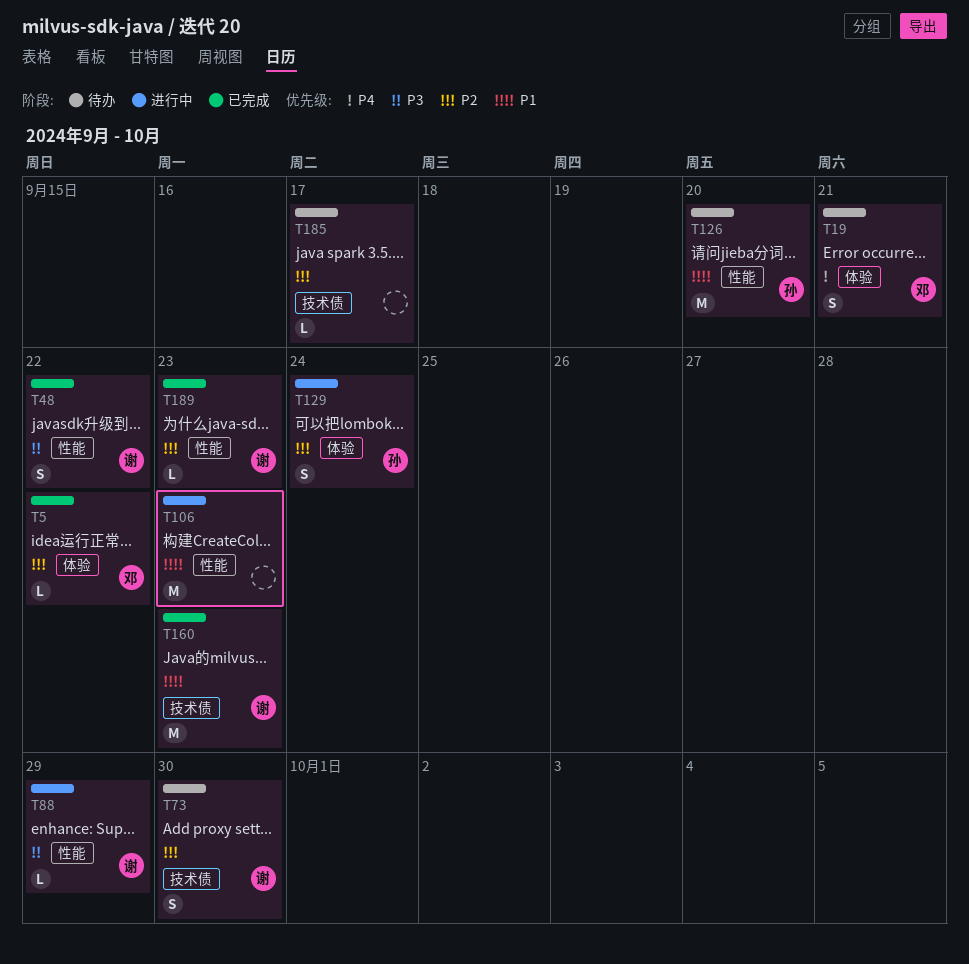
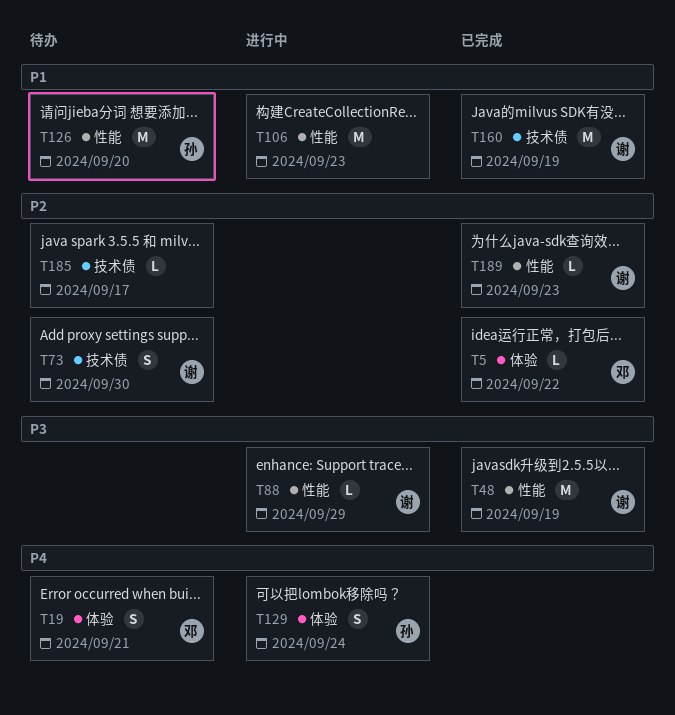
T48, estimate: S -> M
T48, due: Sep 22 -> Sep 19
T129, priority: P2 -> P4
T160, due: Sep 23 -> Sep 19

